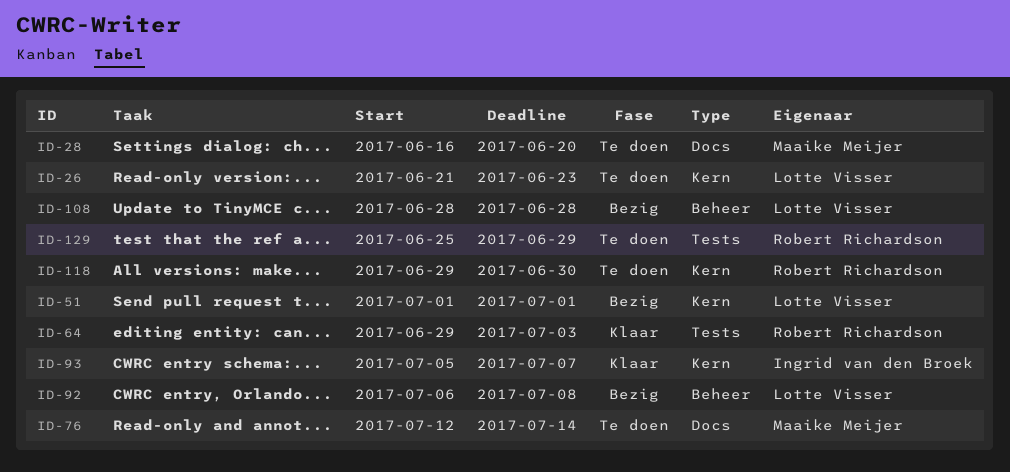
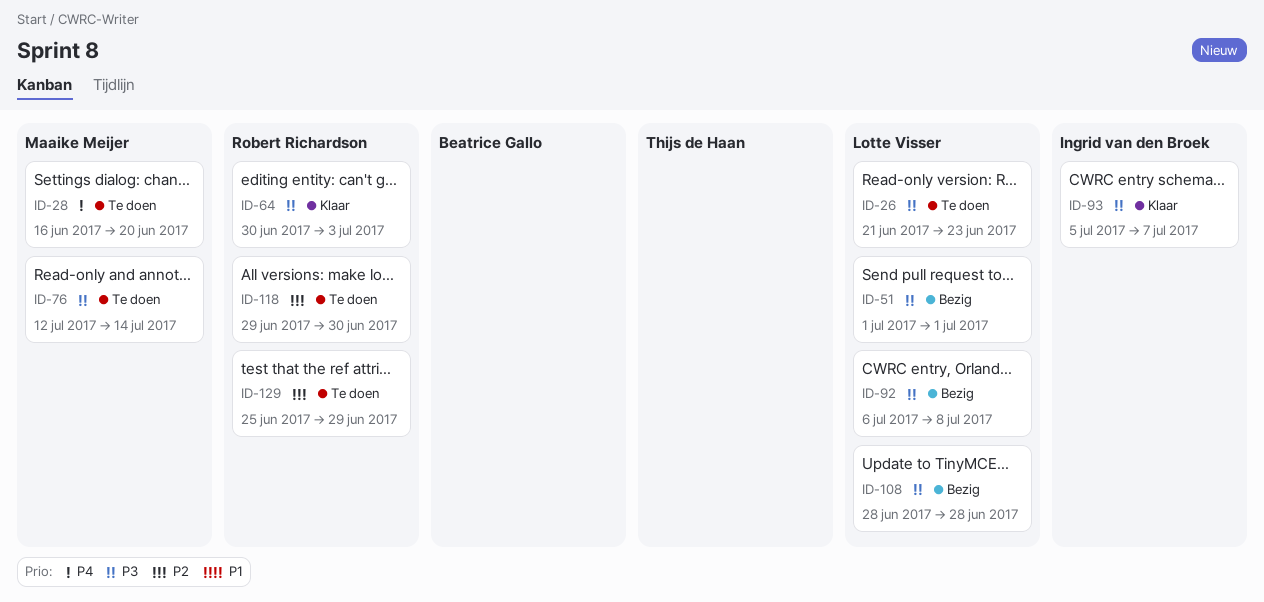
ID-64, start: Jun 29 -> Jun 30

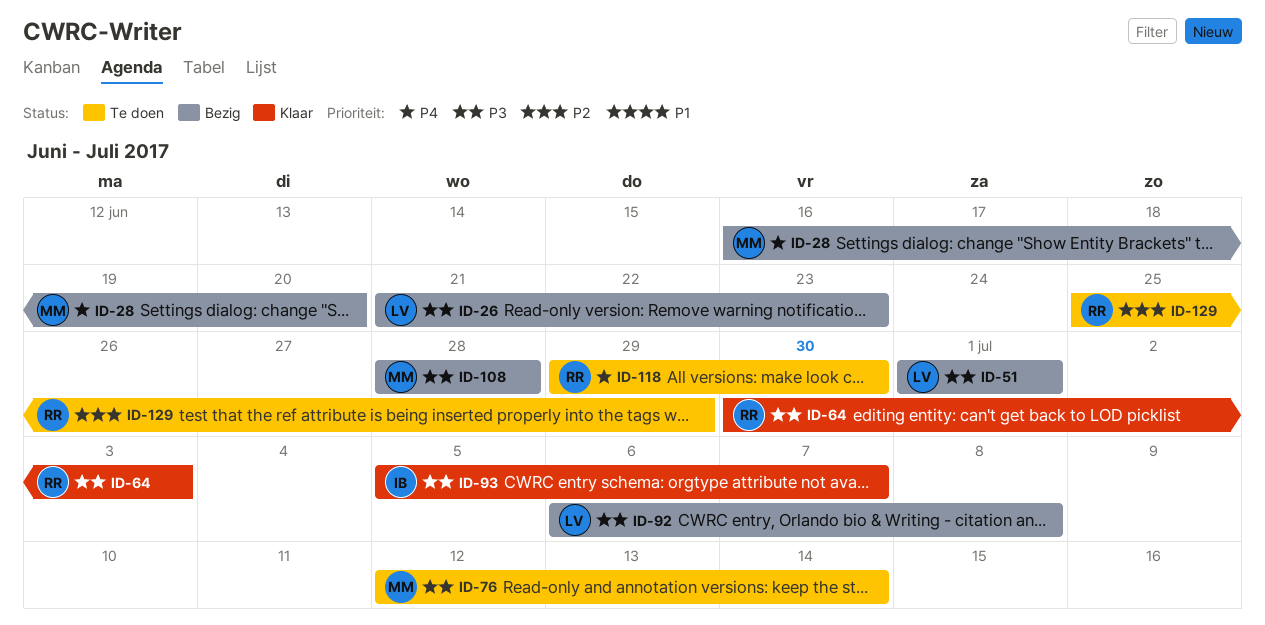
ID-26, status: Te doen -> Bezig
ID-28, status: Te doen -> Bezig
ID-108, owner: Lotte Visser -> Maaike Meijer
ID-118, priority: P2 -> P4

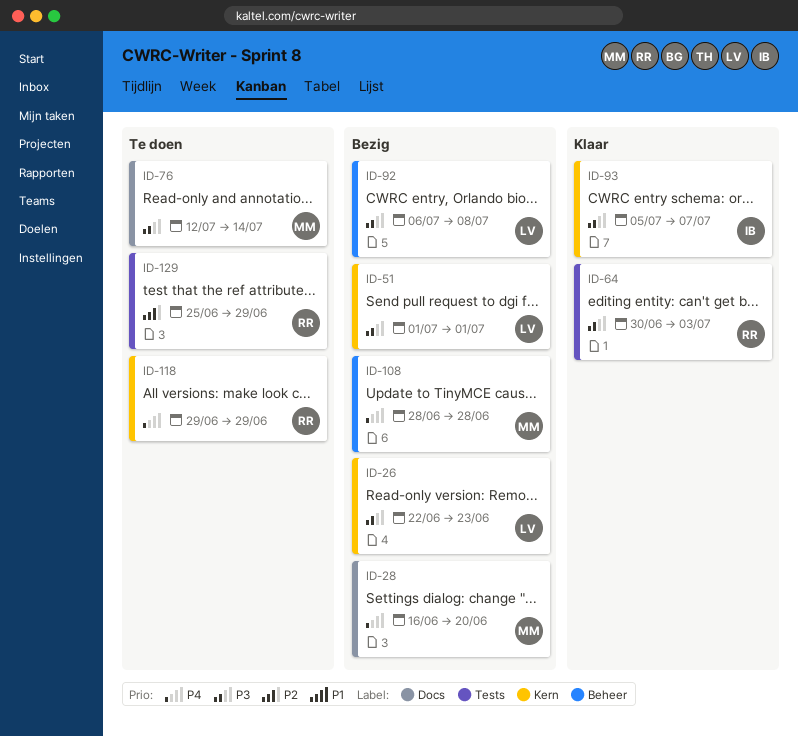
ID-26, start: Jun 21 -> Jun 22
ID-108, priority: P3 -> P4
ID-118, due: Jun 30 -> Jun 29

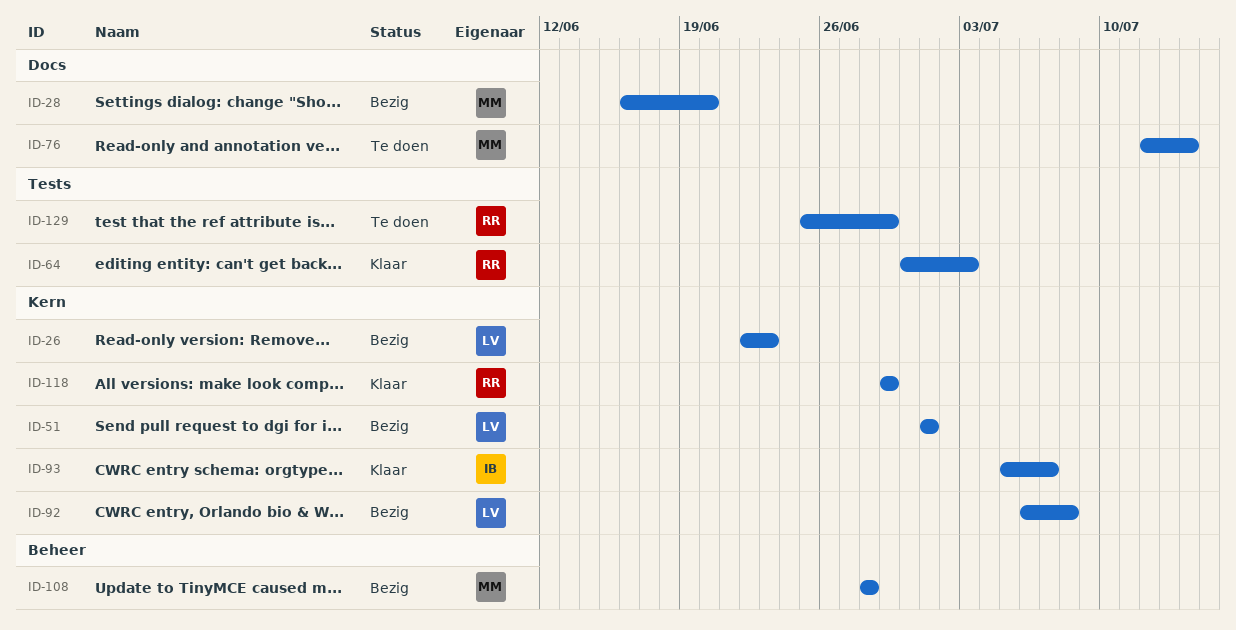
ID-92, label: Beheer -> Kern
ID-118, status: Te doen -> Klaar

